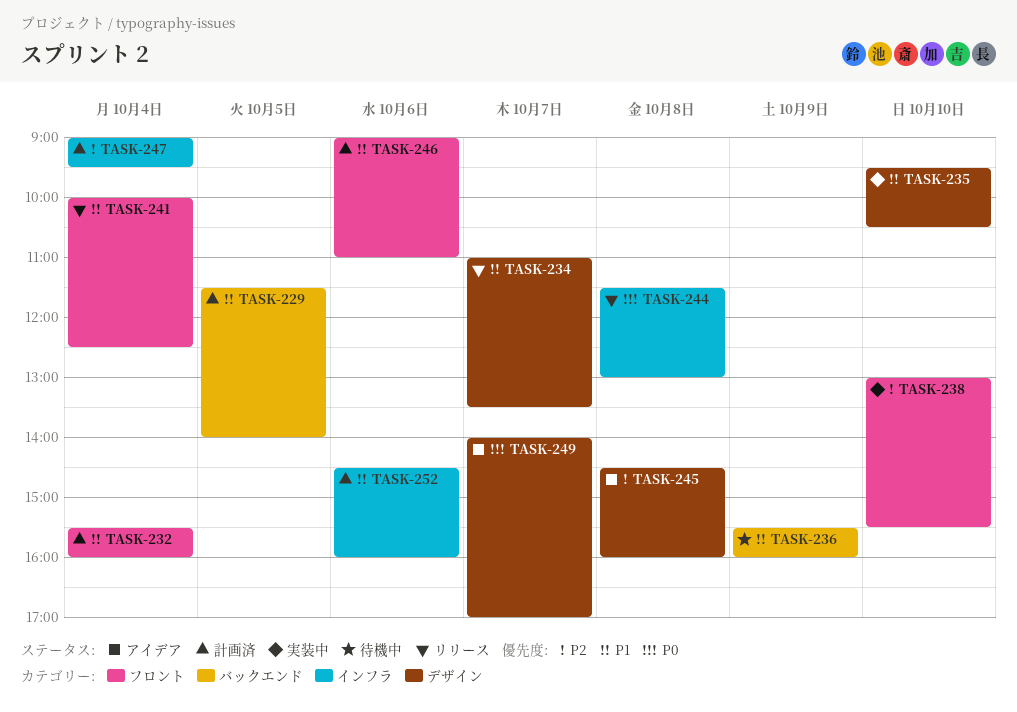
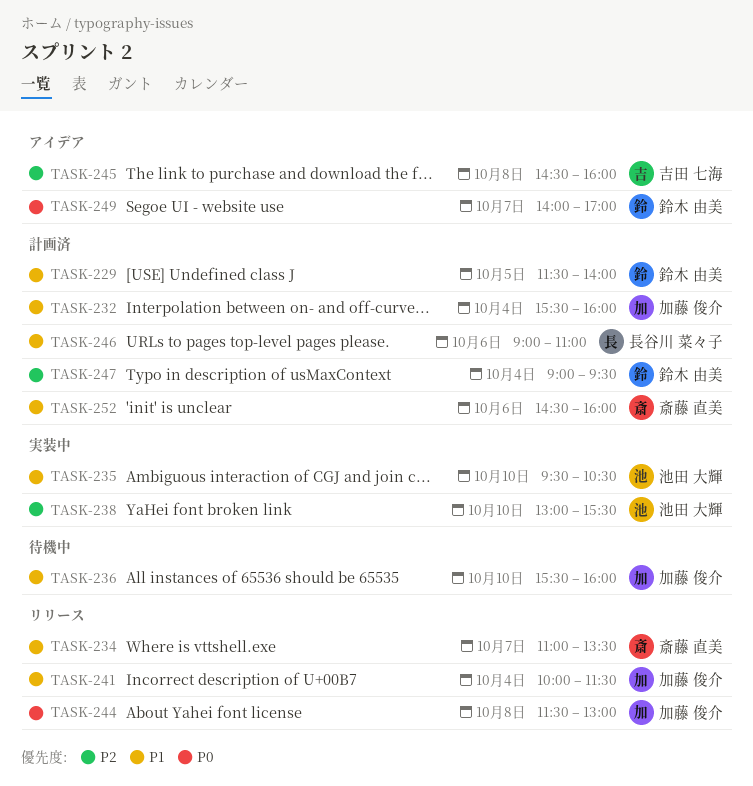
TASK-236, day: Oct 9 -> Oct 10
TASK-241, ends: 12:30 -> 11:30

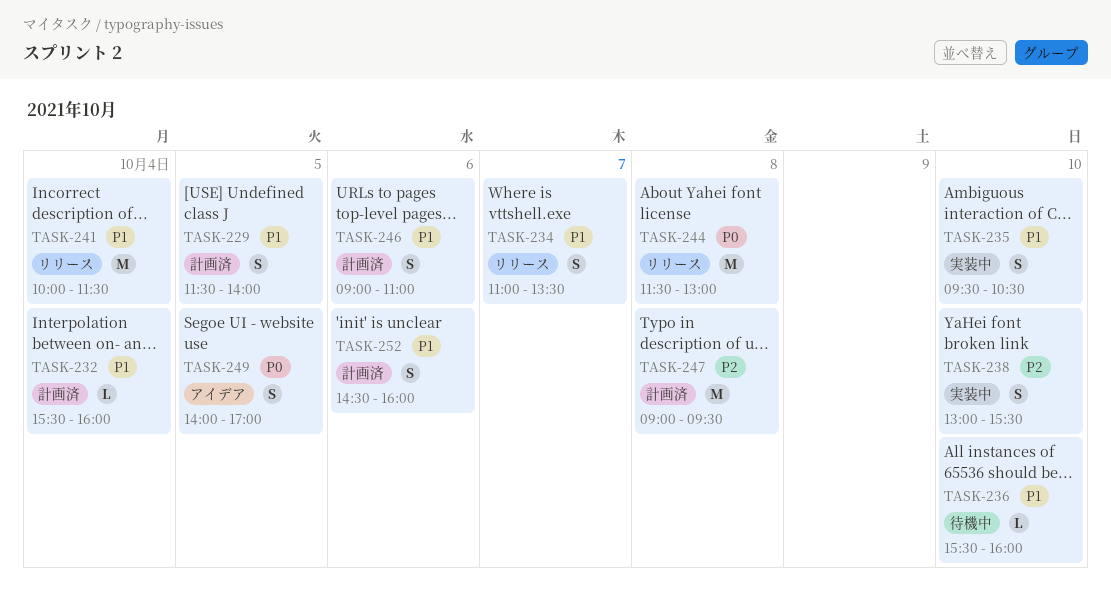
TASK-245: present -> none
TASK-247, day: Oct 4 -> Oct 8
TASK-249, day: Oct 7 -> Oct 5

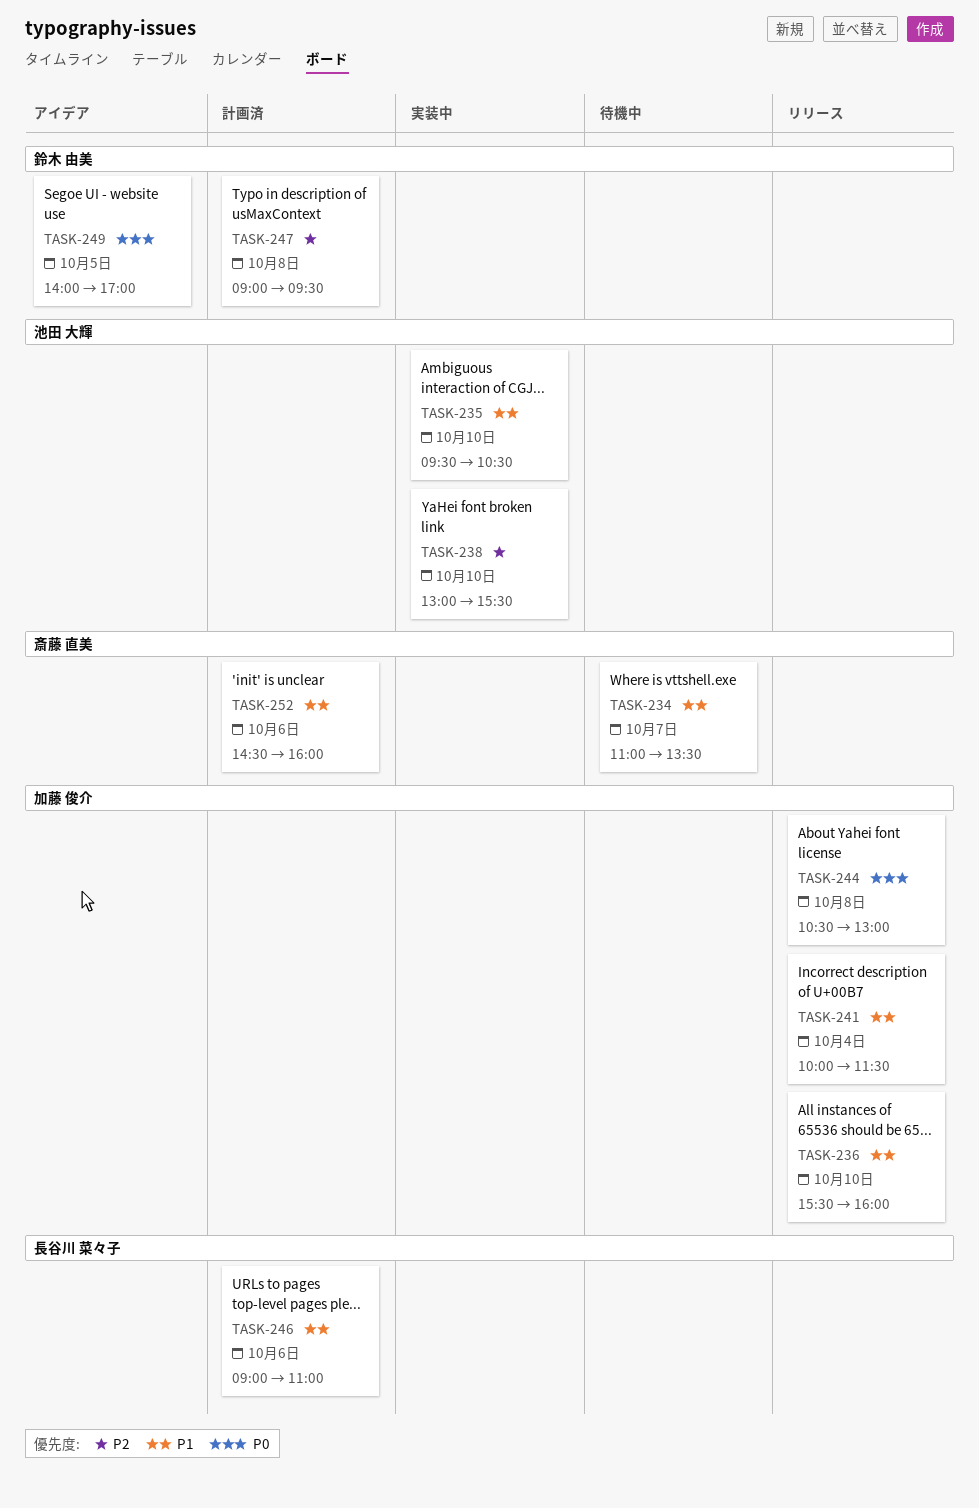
TASK-229: present -> none
TASK-232: present -> none
TASK-234, status: リリース -> 待機中
TASK-236, status: 待機中 -> リリース
TASK-244, begins: 11:30 -> 10:30

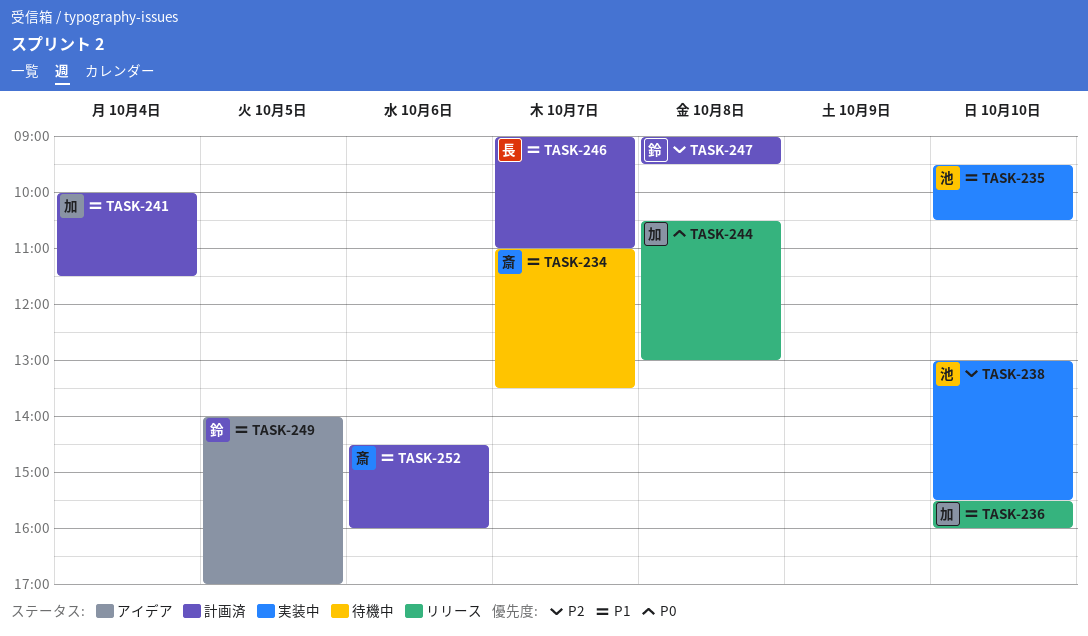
TASK-241, status: リリース -> 計画済
TASK-246, day: Oct 6 -> Oct 7
TASK-249, priority: P0 -> P1

